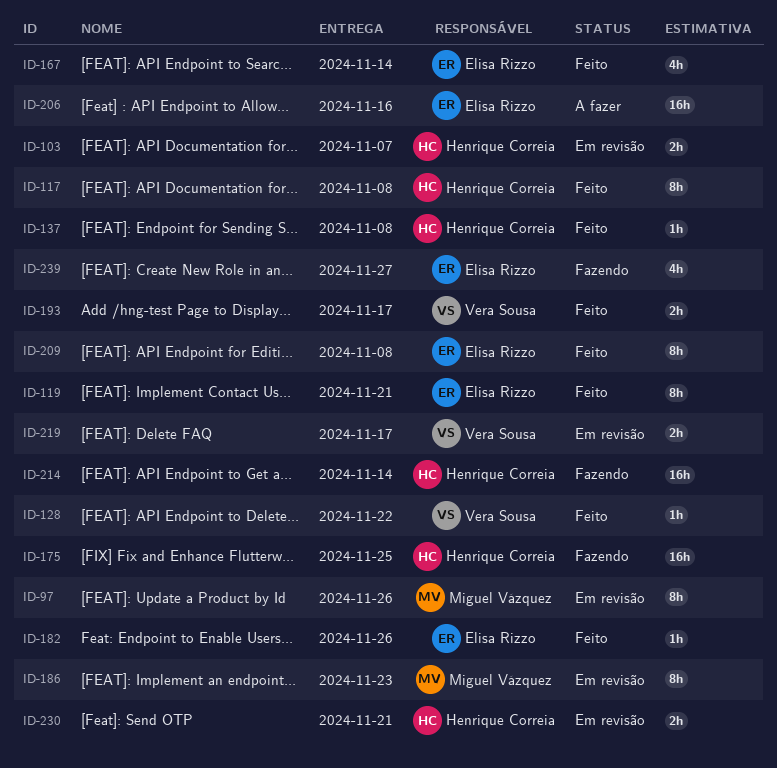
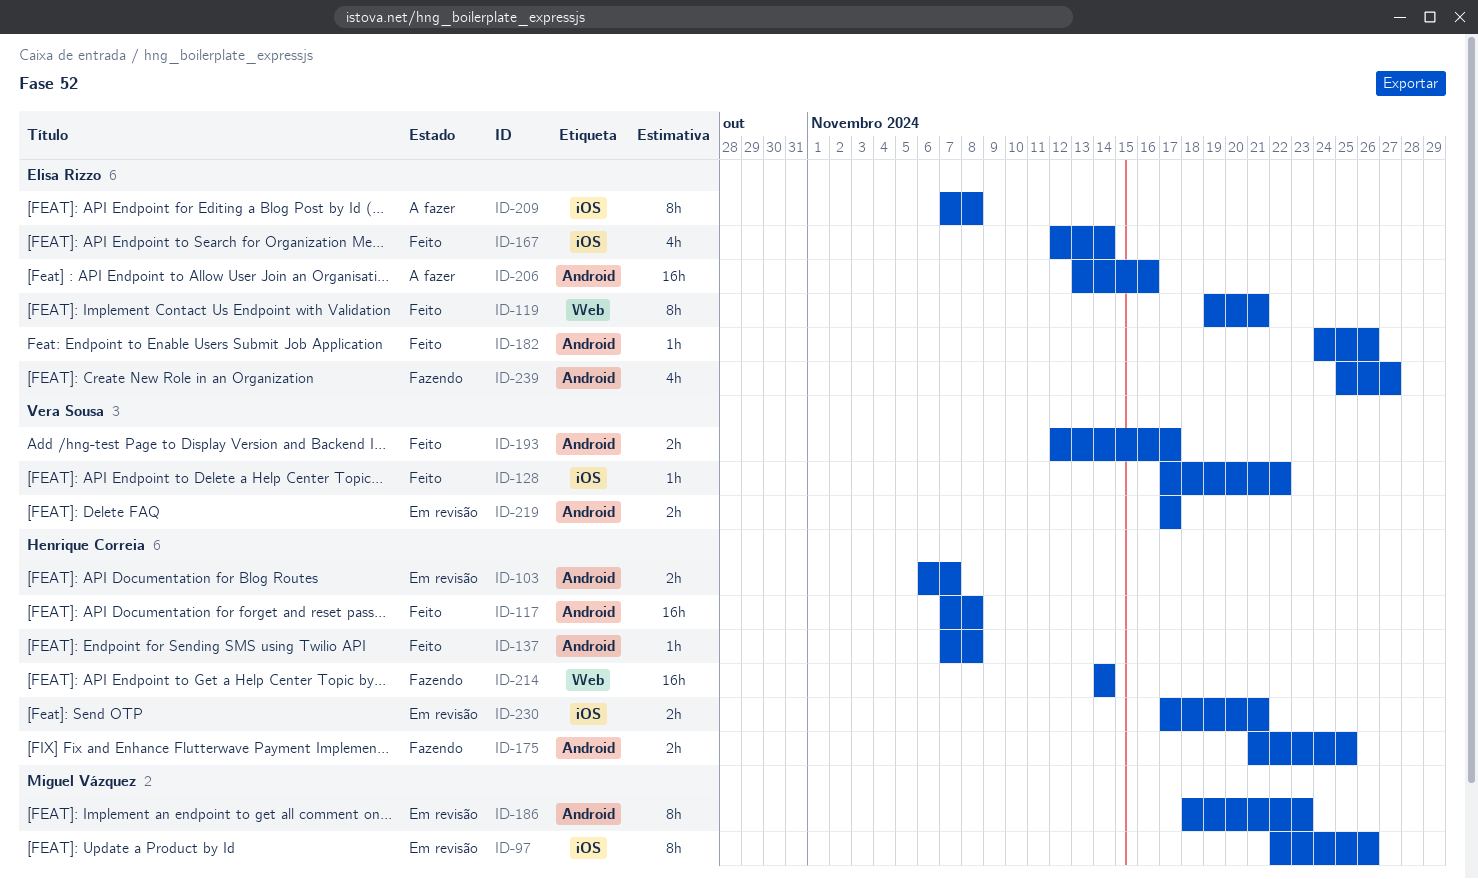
ID-117, estimate: 8h -> 16h
ID-175, estimate: 16h -> 2h
ID-209, status: Feito -> A fazer

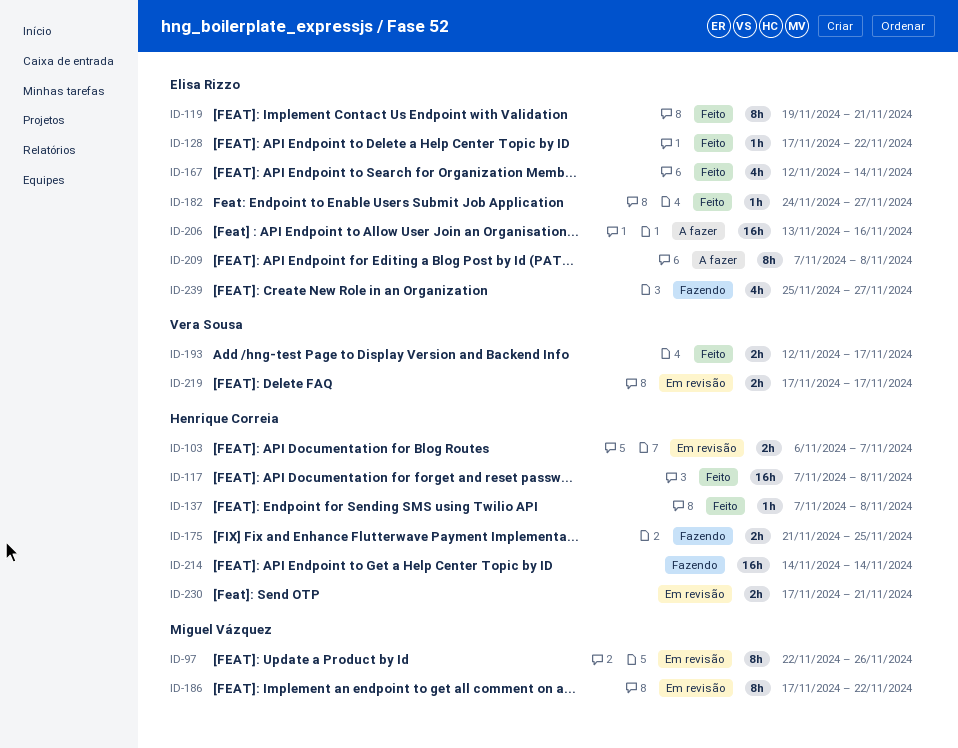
ID-128, owner: Vera Sousa -> Elisa Rizzo
ID-182, due: Nov 26 -> Nov 27
ID-186, start: Nov 18 -> Nov 17
ID-186, due: Nov 23 -> Nov 22

